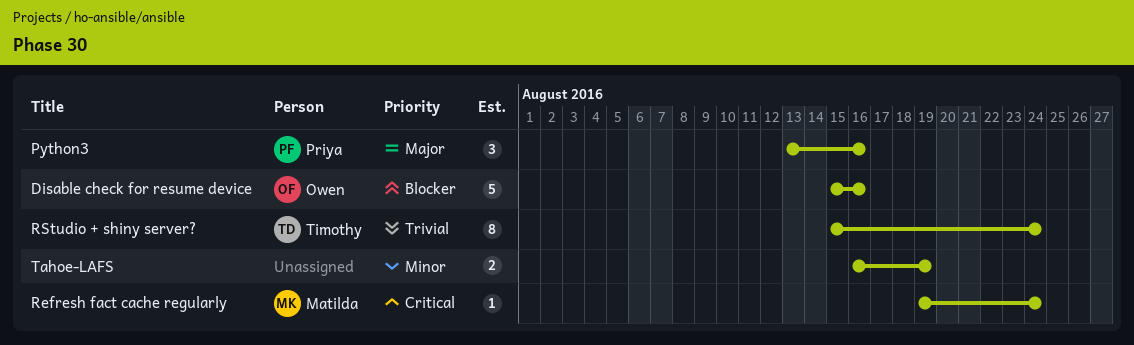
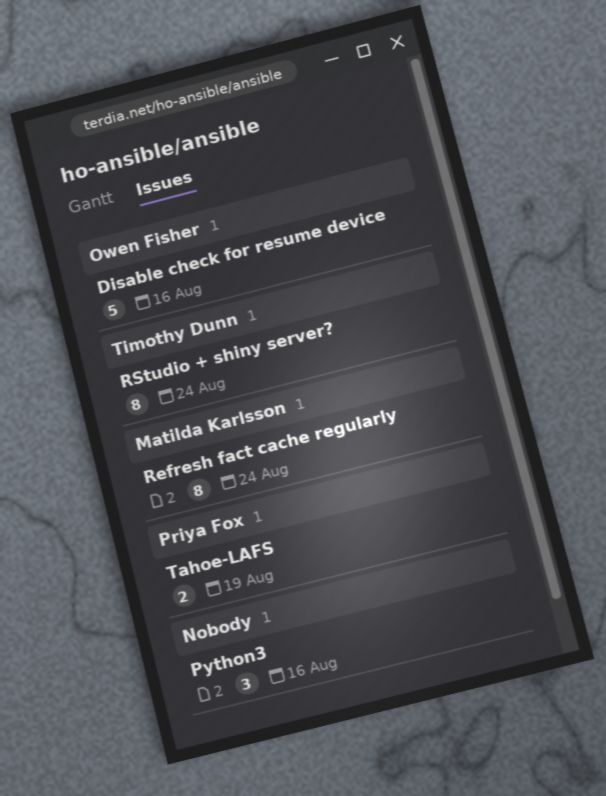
Python3, owner: Priya Fox -> none
Refresh fact cache regularly, estimate: 1 -> 8
Tahoe-LAFS, owner: none -> Priya Fox

